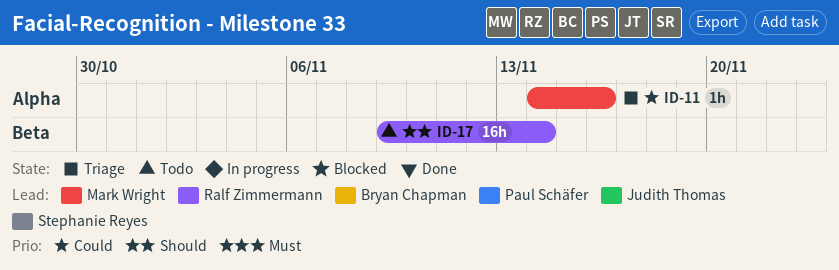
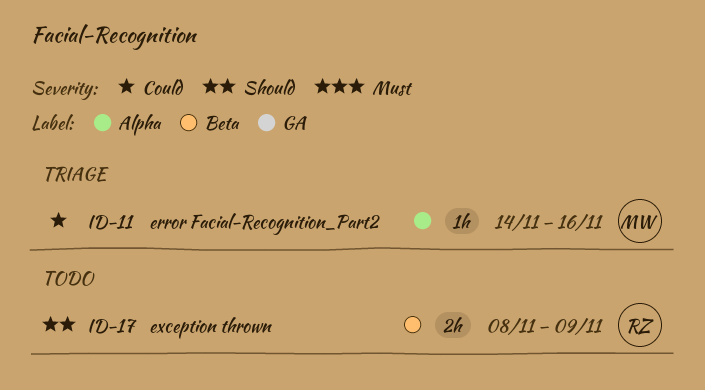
ID-17, estimate: 16h -> 2h
ID-17, start: Nov 9 -> Nov 8
ID-17, due: Nov 14 -> Nov 9

